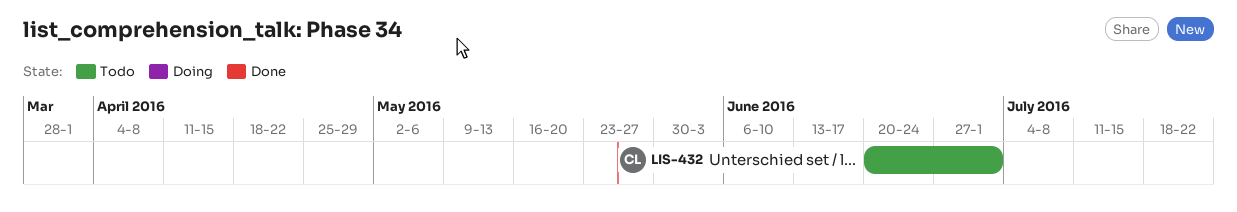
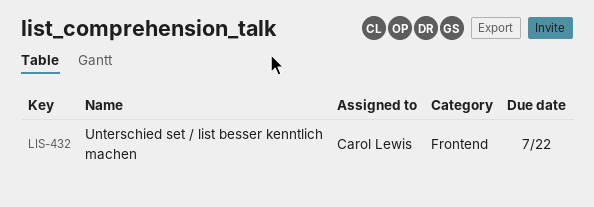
LIS-432, due: Jul 1 -> Jul 22

